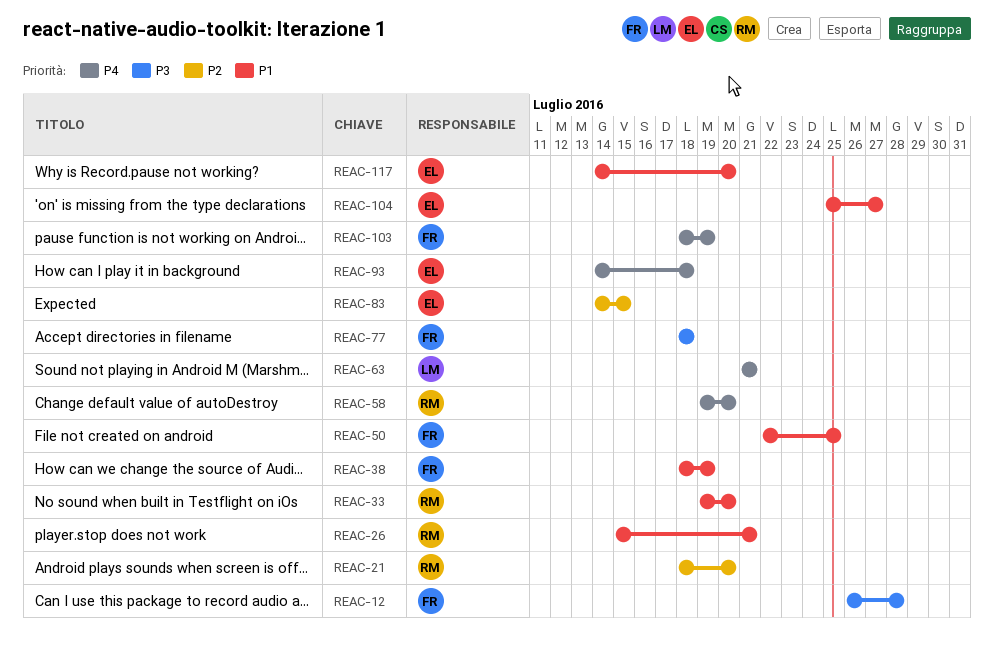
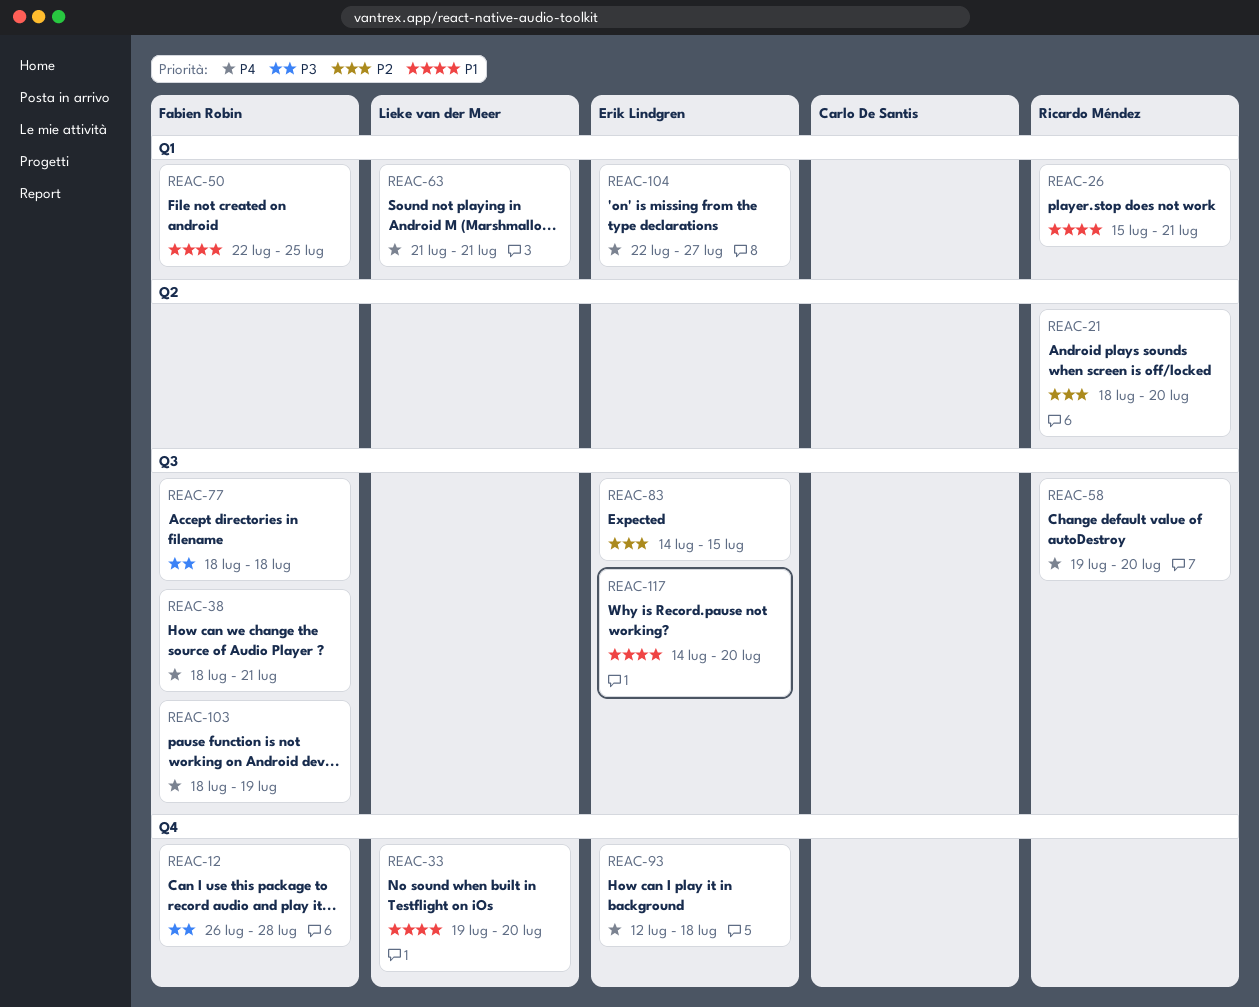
REAC-33, owner: Ricardo Méndez -> Lieke van der Meer
REAC-38, priority: P1 -> P4
REAC-38, due: Jul 19 -> Jul 21
REAC-93, start: Jul 14 -> Jul 12
REAC-104, priority: P1 -> P4
REAC-104, start: Jul 25 -> Jul 22

